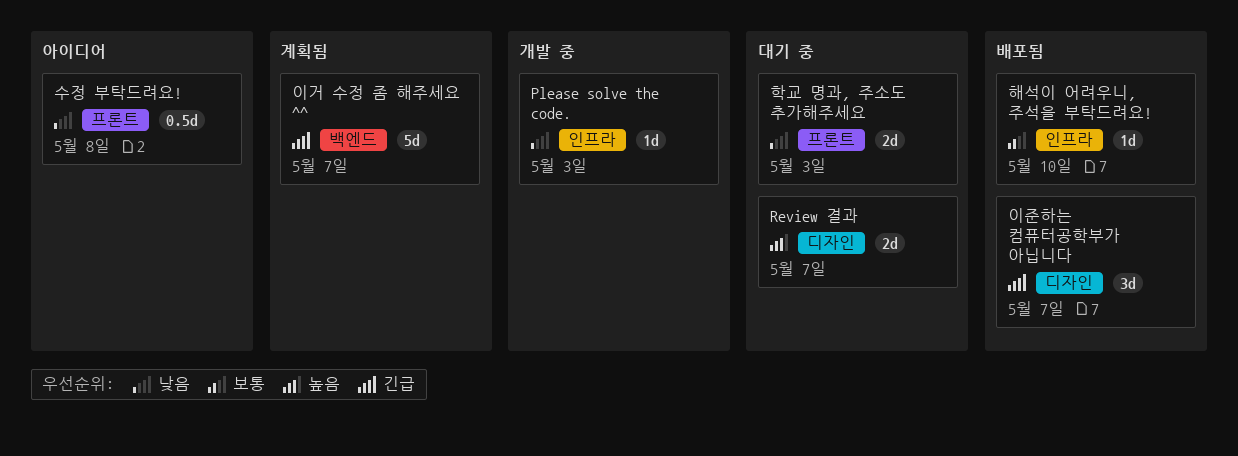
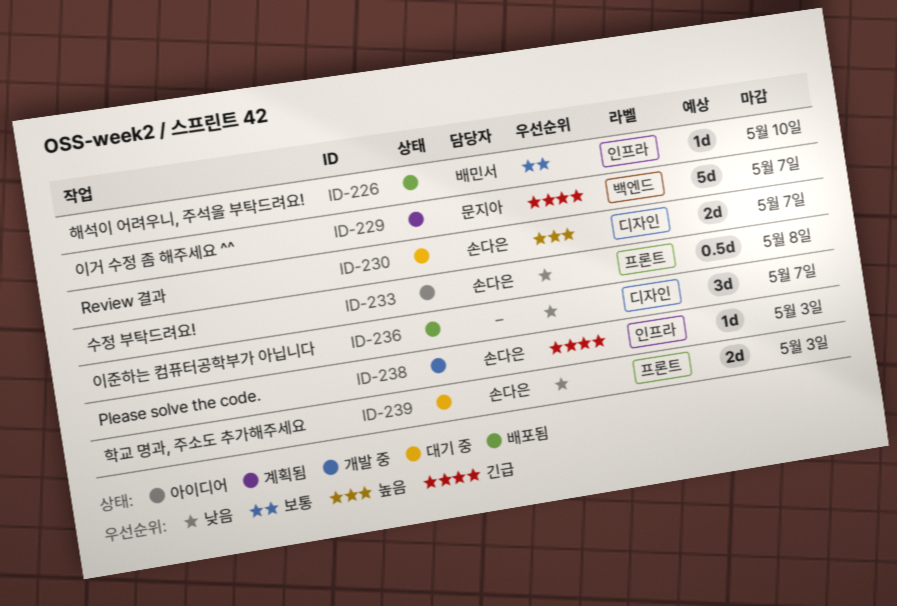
Please solve the code., priority: 낮음 -> 긴급
이준하는 컴퓨터공학부가 아닙니다, priority: 긴급 -> 낮음

